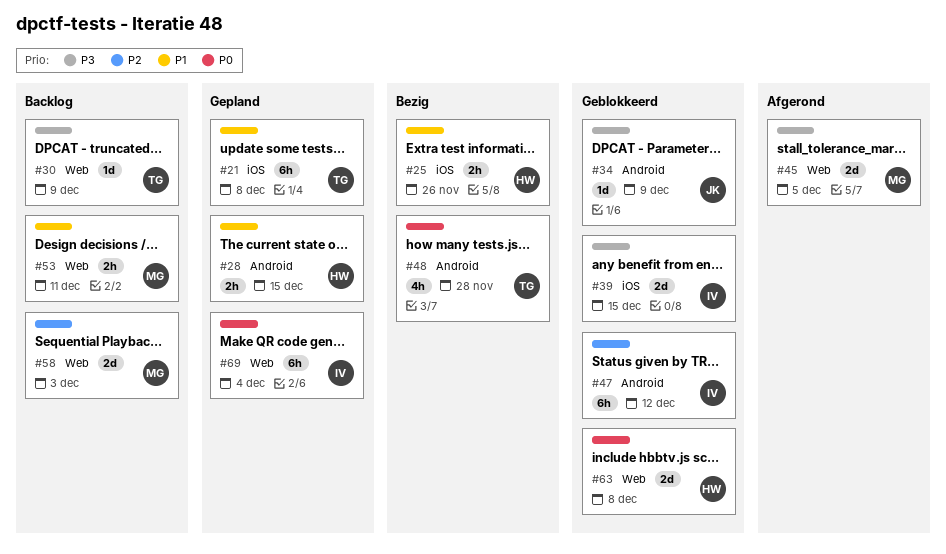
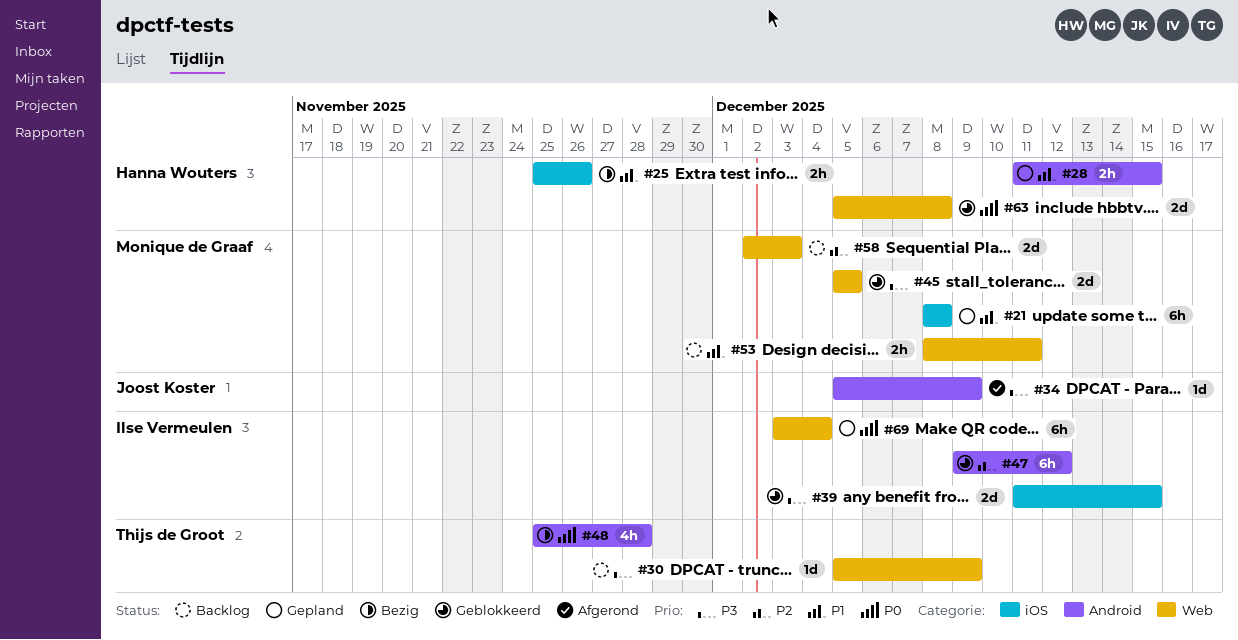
#21, owner: Thijs de Groot -> Monique de Graaf
#34, status: Geblokkeerd -> Afgerond
#45, status: Afgerond -> Geblokkeerd

